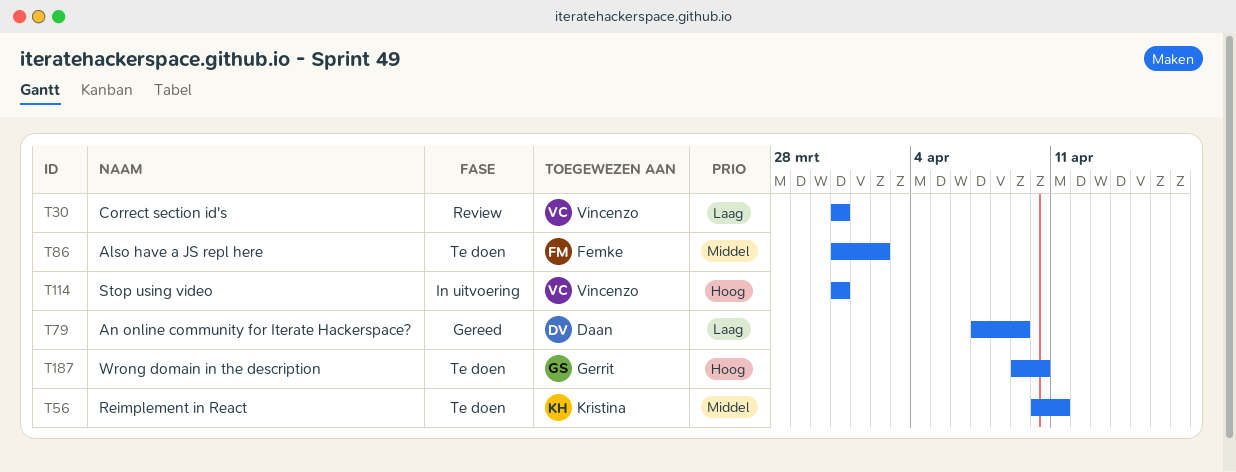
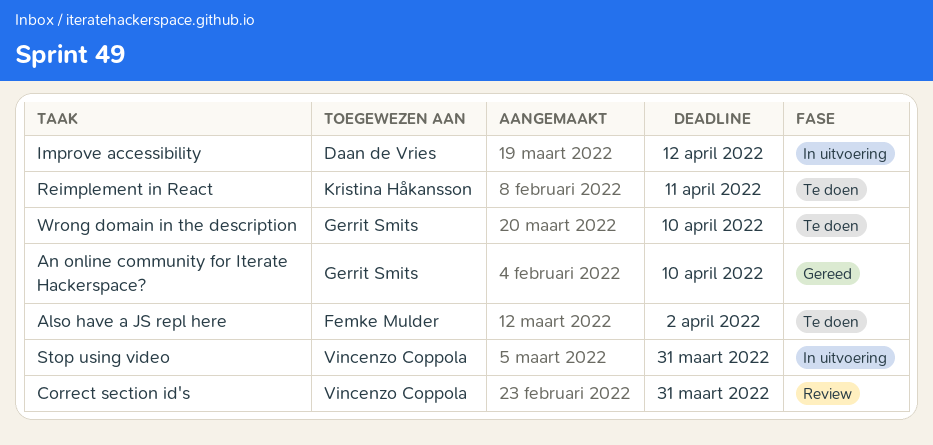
An online community for Iterate Hackerspace?, owner: Daan de Vries -> Gerrit Smits
An online community for Iterate Hackerspace?, due: Apr 9 -> Apr 10
Improve accessibility: none -> present

